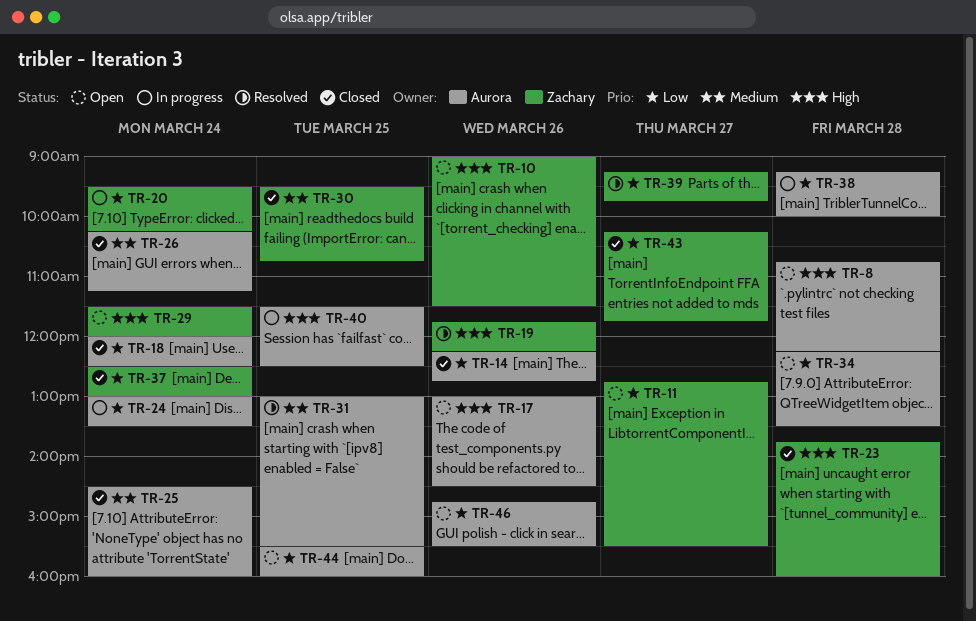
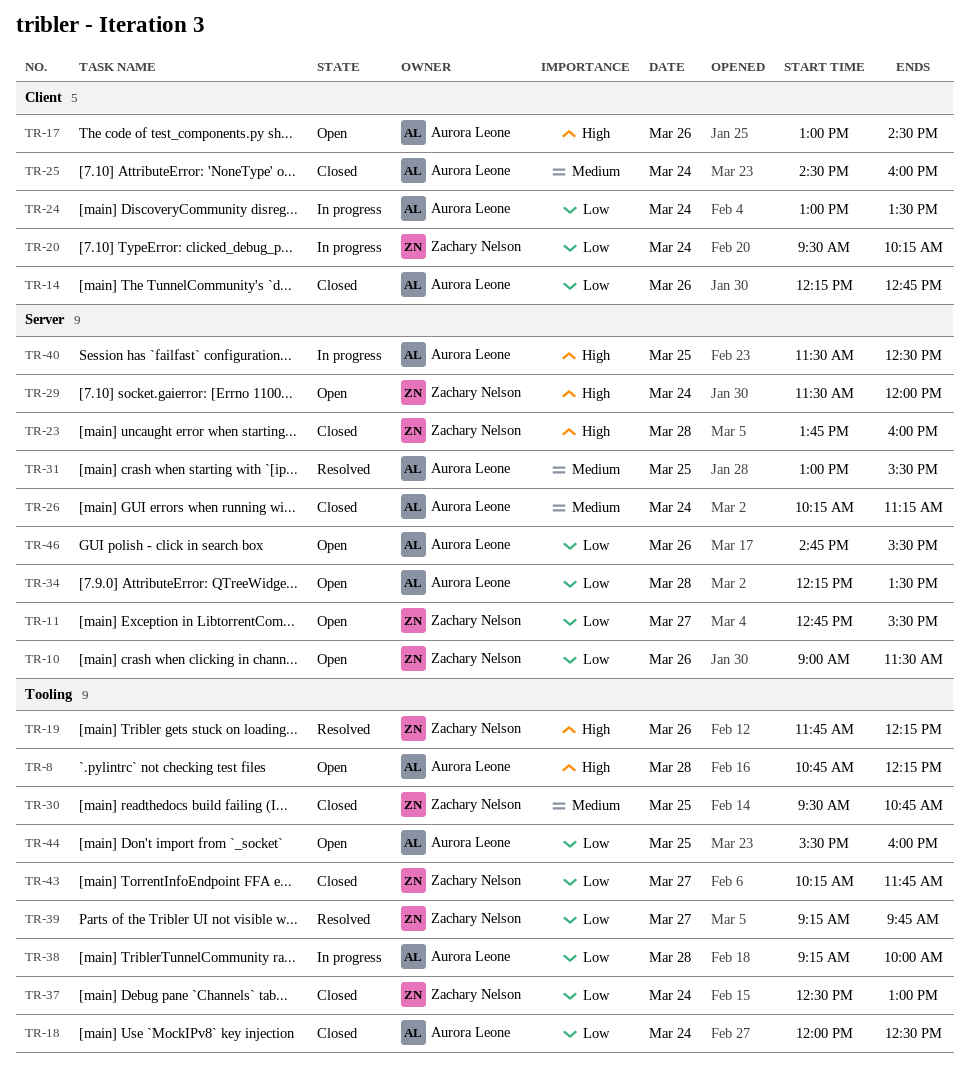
TR-10, priority: High -> Low

